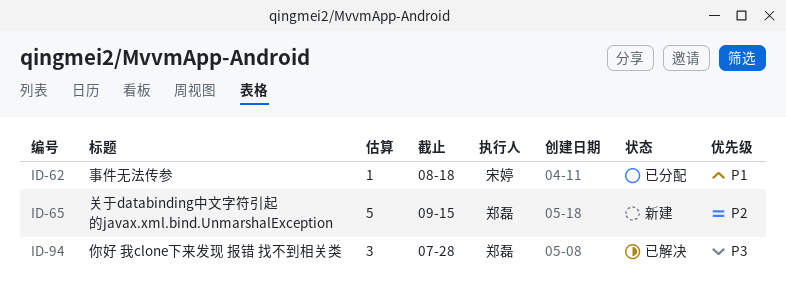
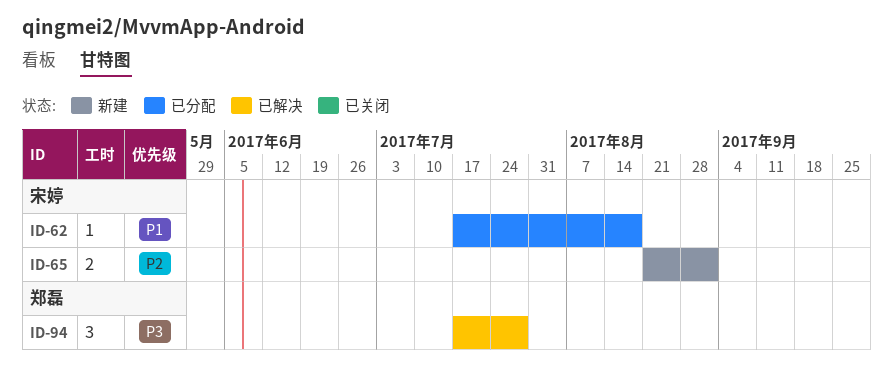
ID-65, owner: 郑磊 -> 宋婷
ID-65, estimate: 5 -> 2
ID-65, due: Sep 15 -> Sep 1

